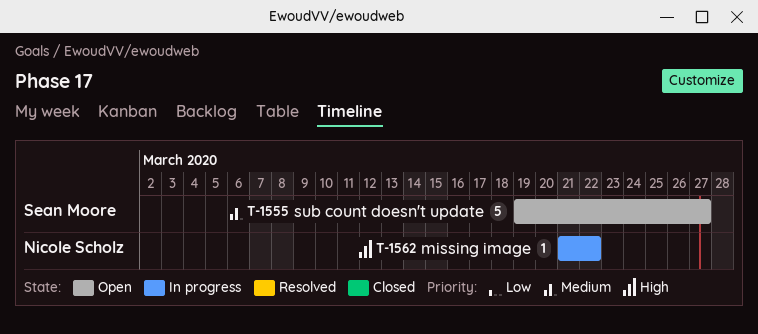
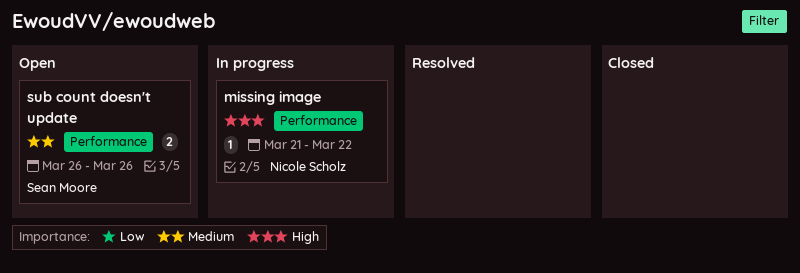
sub count doesn't update, estimate: 5 -> 2
sub count doesn't update, start: Mar 19 -> Mar 26
sub count doesn't update, due: Mar 27 -> Mar 26

